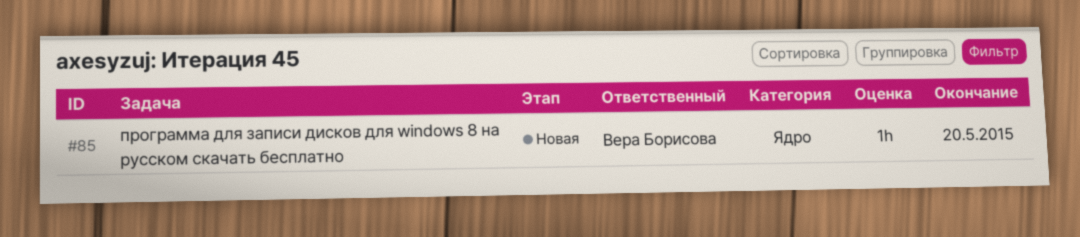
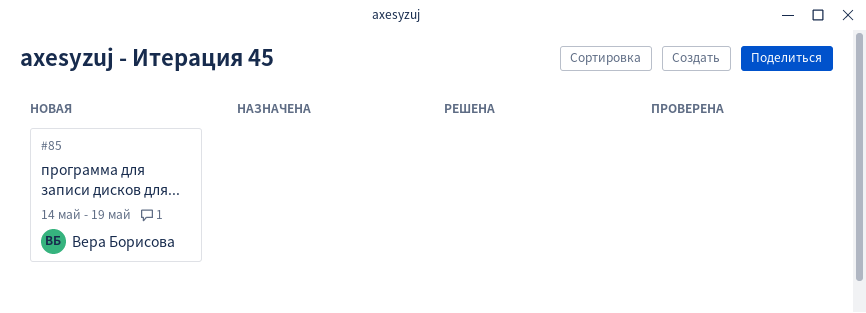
#85, due: May 20 -> May 19

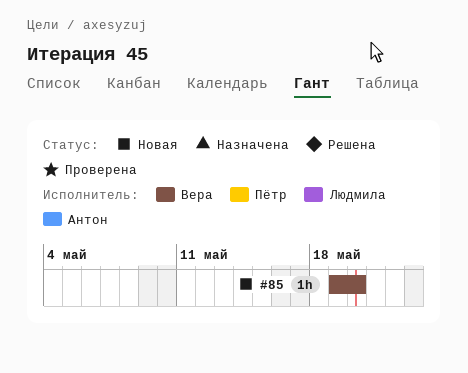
#85, start: May 14 -> May 19
#85, due: May 19 -> May 20

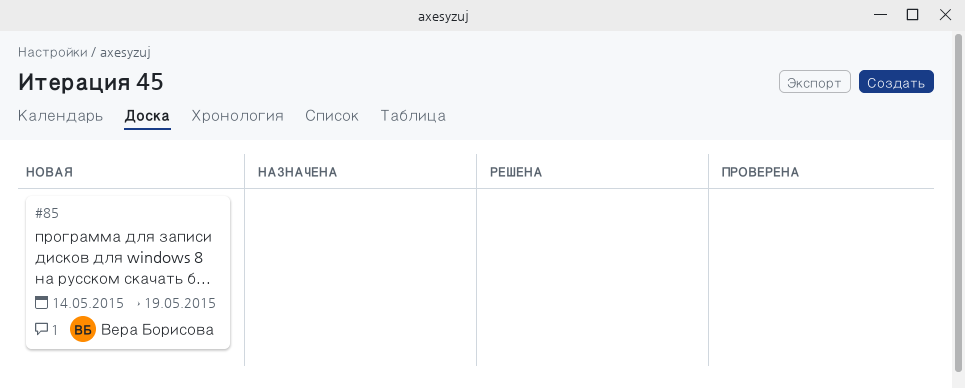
#85, start: May 19 -> May 14
#85, due: May 20 -> May 19

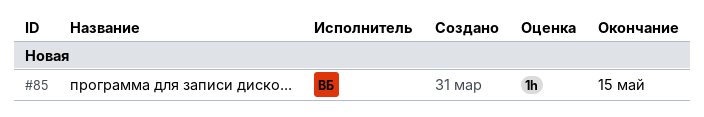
#85, due: May 19 -> May 15

